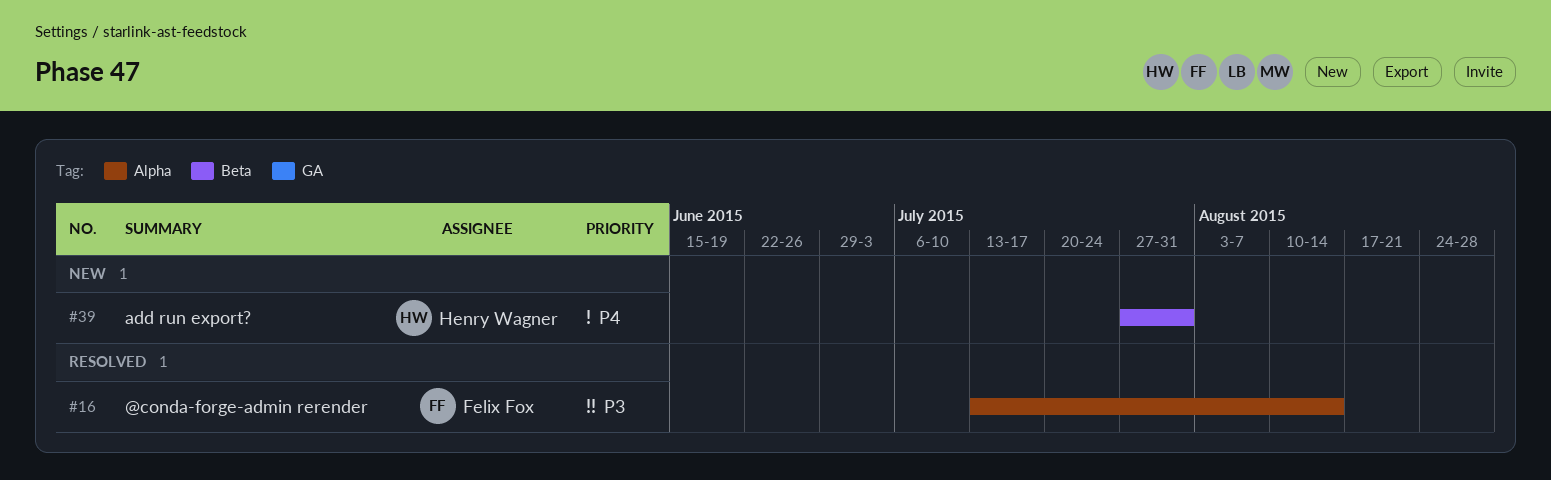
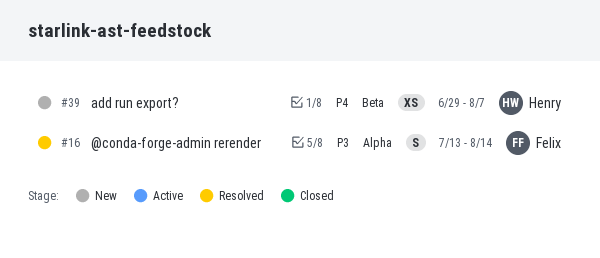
#39, start: Jul 27 -> Jun 29
#39, due: Jul 31 -> Aug 7

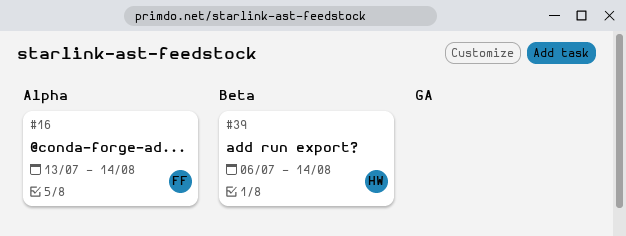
#39, start: Jun 29 -> Jul 6
#39, due: Aug 7 -> Aug 14

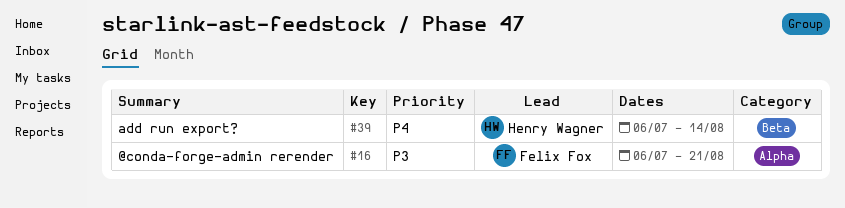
#16, start: Jul 13 -> Jul 6
#16, due: Aug 14 -> Aug 21

